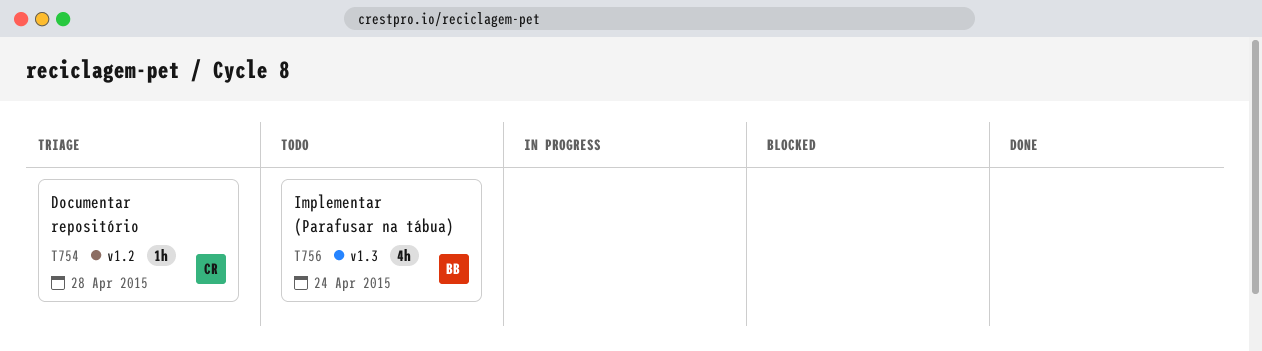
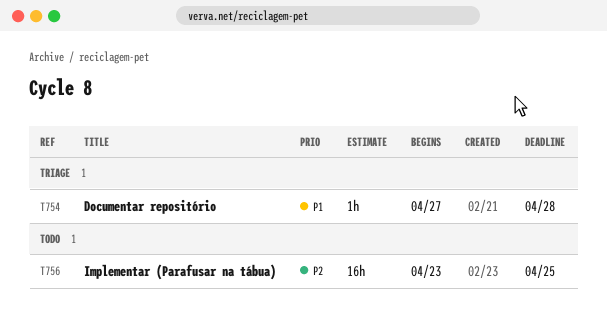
T756, estimate: 4h -> 16h
T756, due: Apr 24 -> Apr 25

